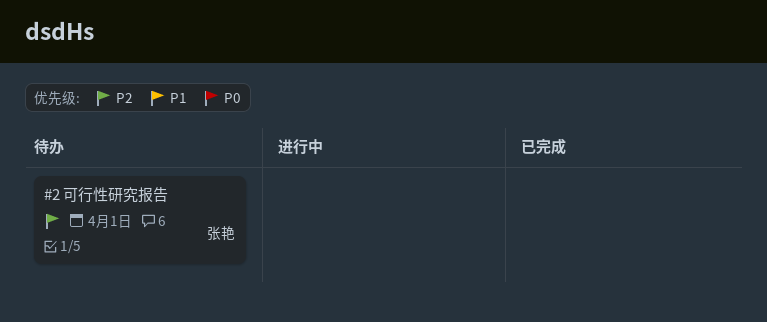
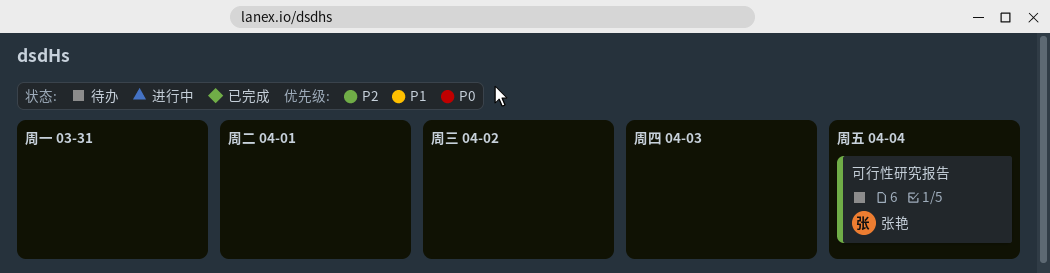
可行性研究报告, due: Apr 1 -> Apr 4

